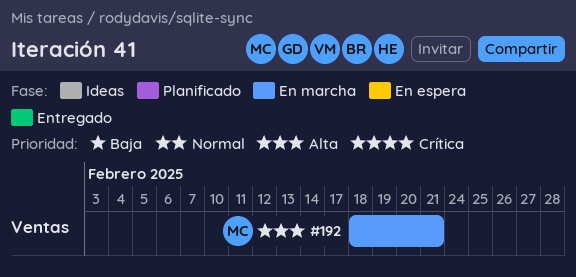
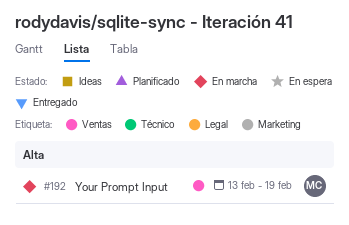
#192, start: Feb 18 -> Feb 13
#192, due: Feb 21 -> Feb 19

